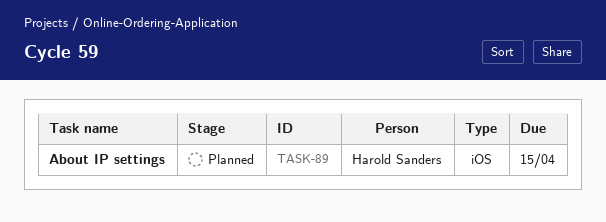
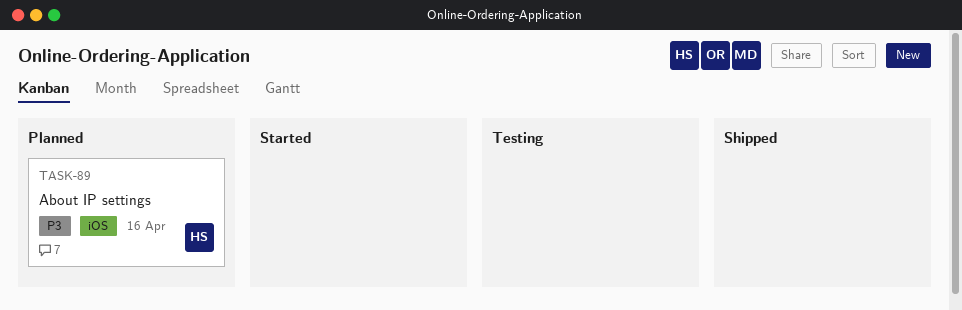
TASK-89, due: Apr 15 -> Apr 16

